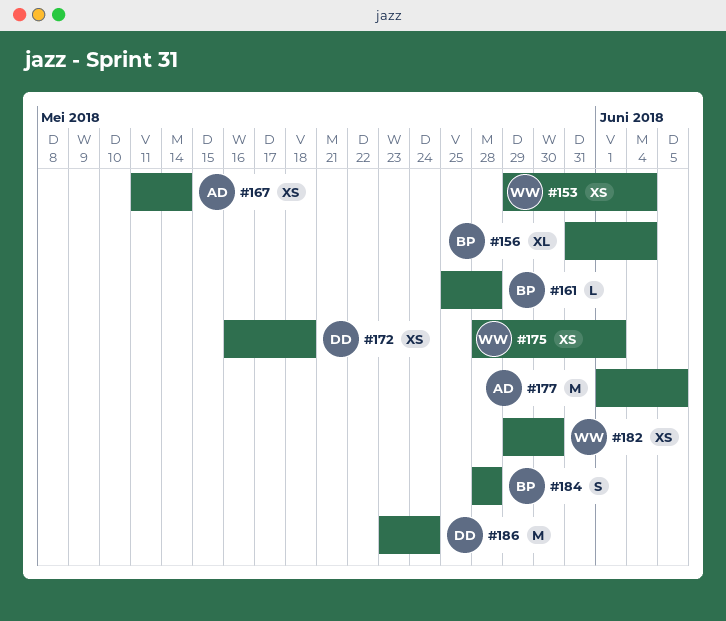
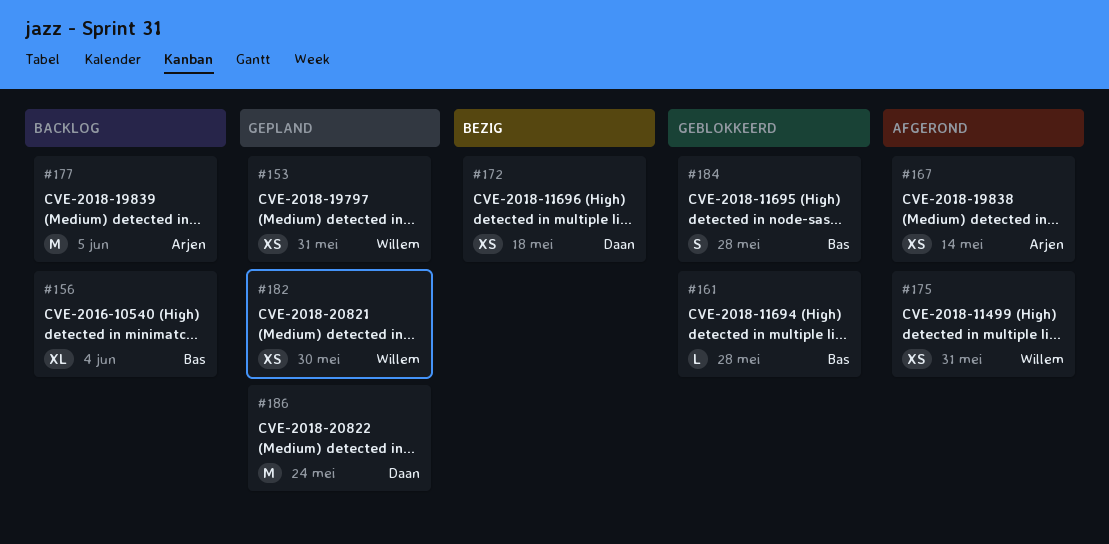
#153, due: Jun 4 -> May 31
#175, due: Jun 1 -> May 31

